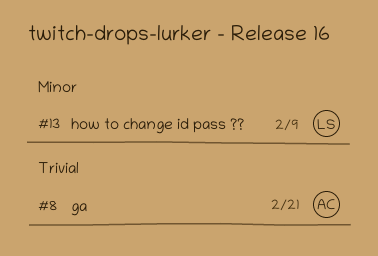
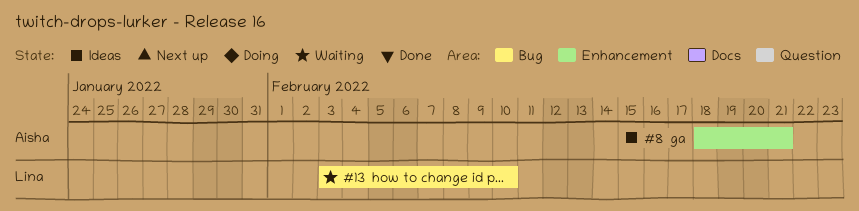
#13, due: Feb 9 -> Feb 10

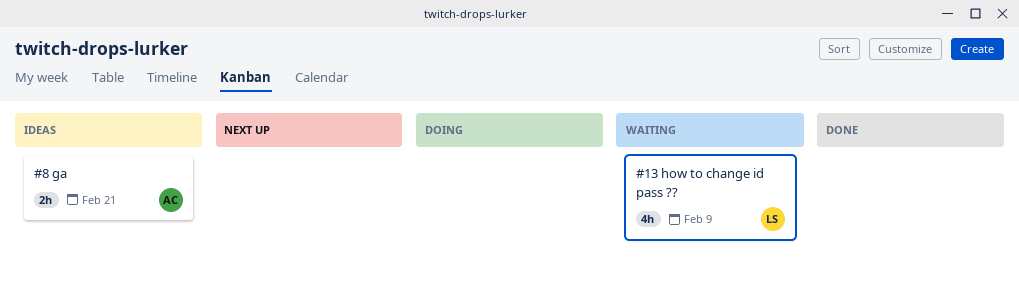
#13, due: Feb 10 -> Feb 9

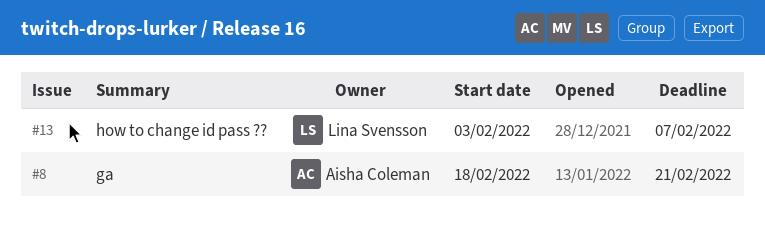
#13, due: Feb 9 -> Feb 7

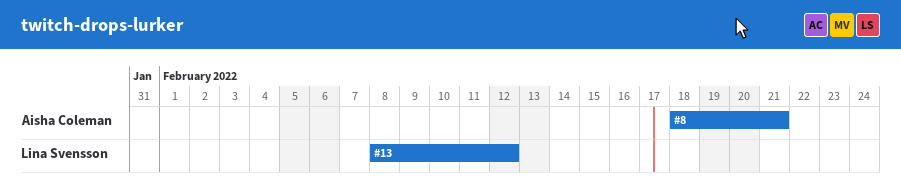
#13, start: Feb 3 -> Feb 8
#13, due: Feb 7 -> Feb 12

